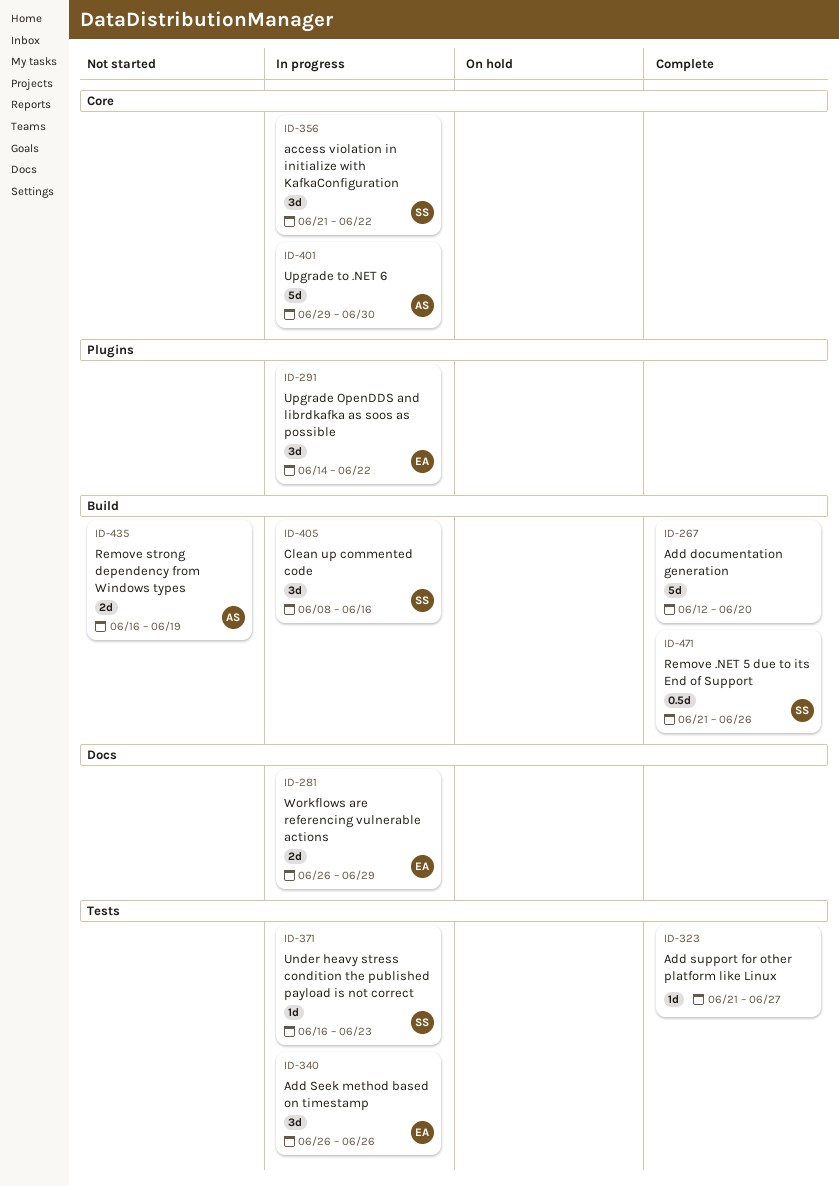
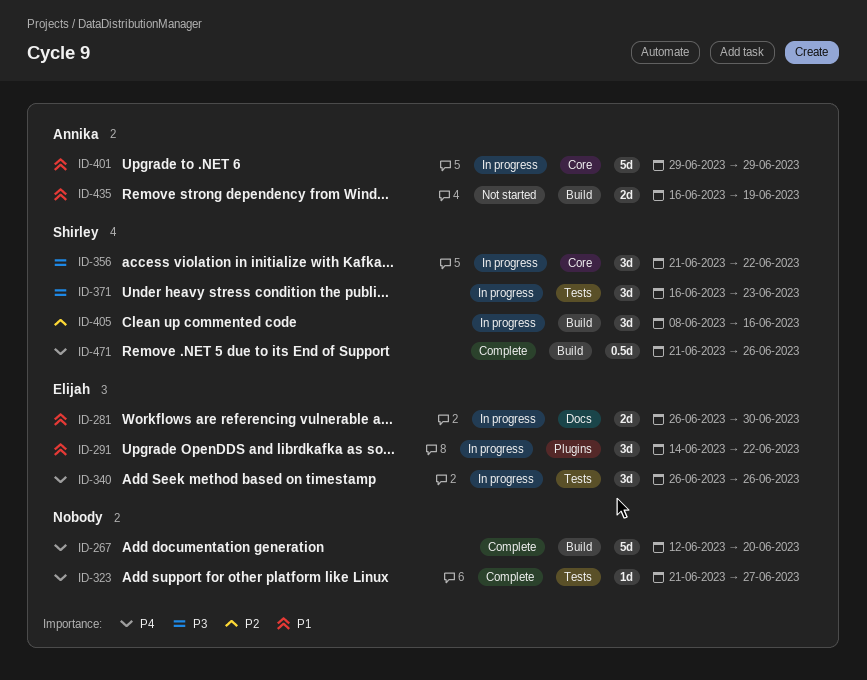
ID-281, due: Jun 29 -> Jun 30
ID-371, estimate: 1d -> 3d
ID-401, due: Jun 30 -> Jun 29

